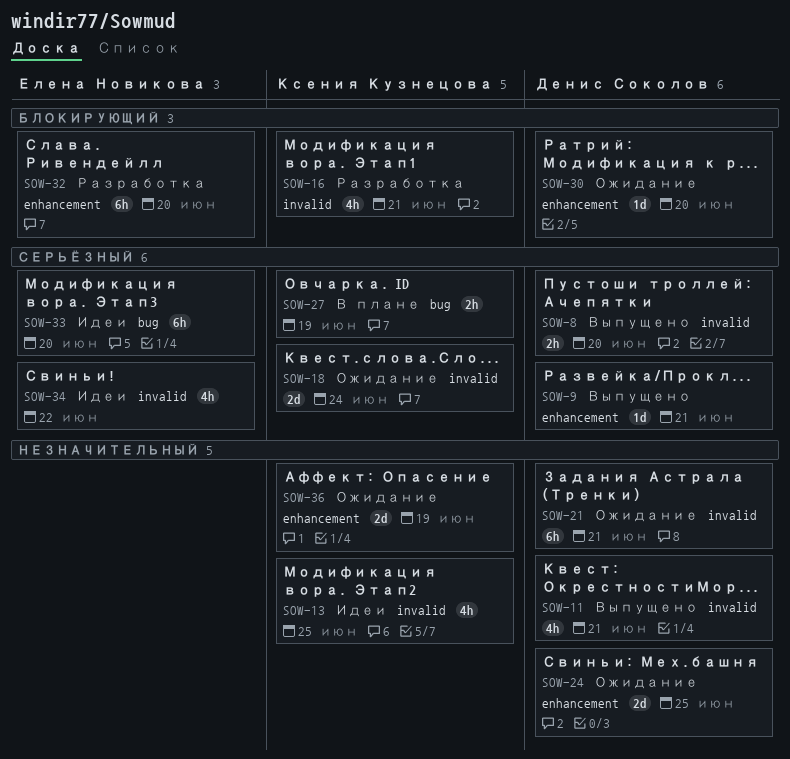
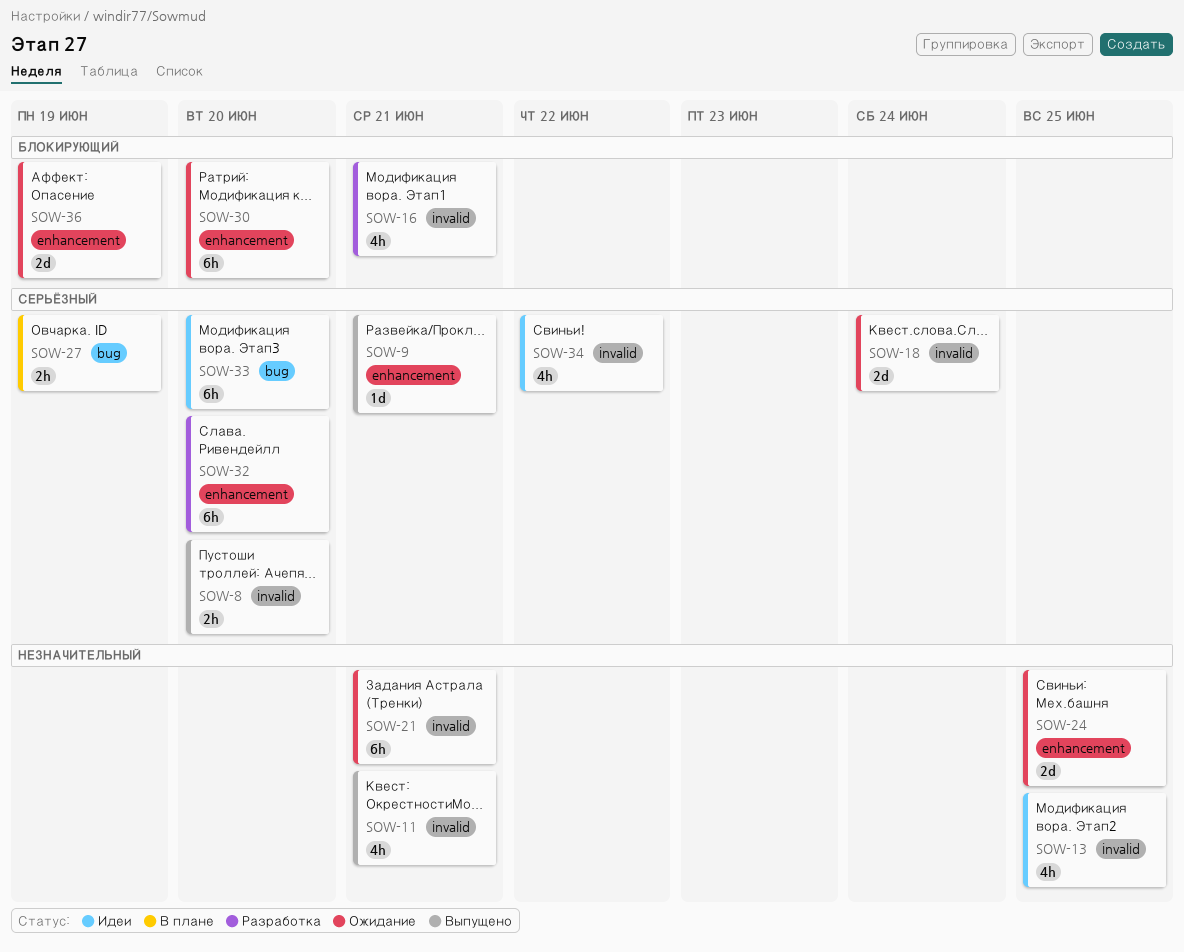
SOW-30, estimate: 1d -> 6h
SOW-32, priority: Блокирующий -> Серьёзный
SOW-36, priority: Незначительный -> Блокирующий

